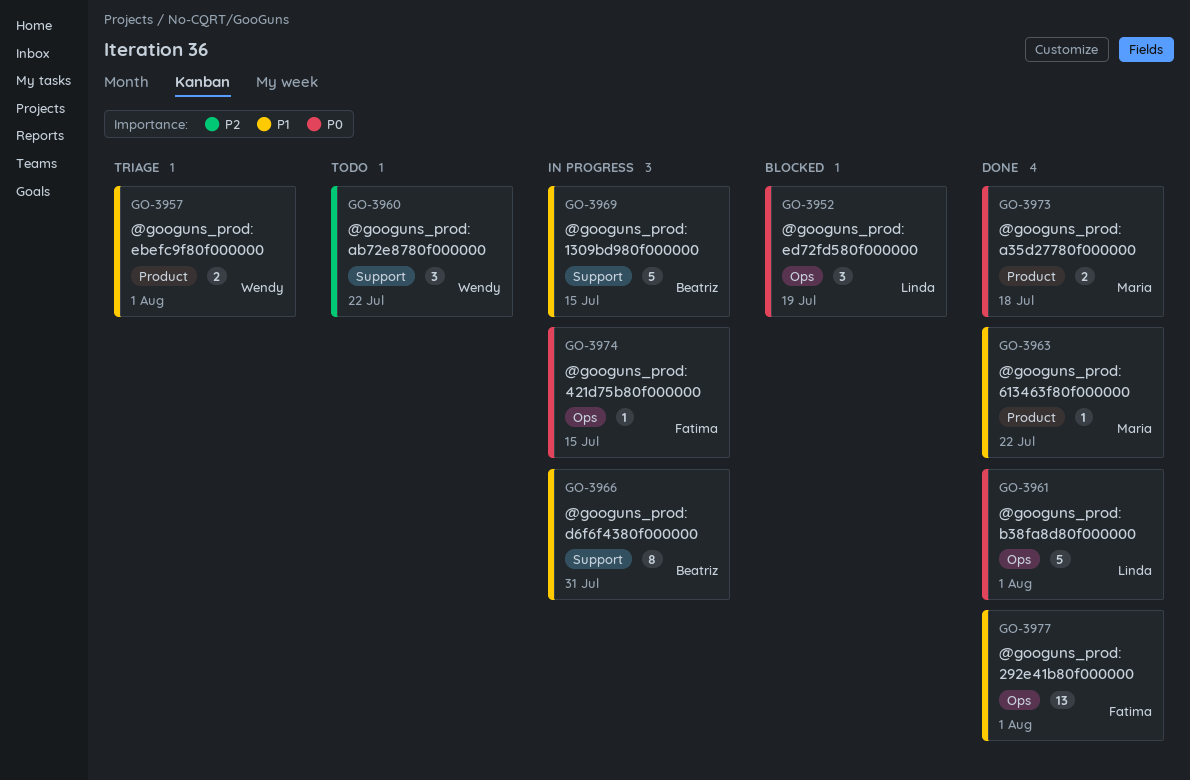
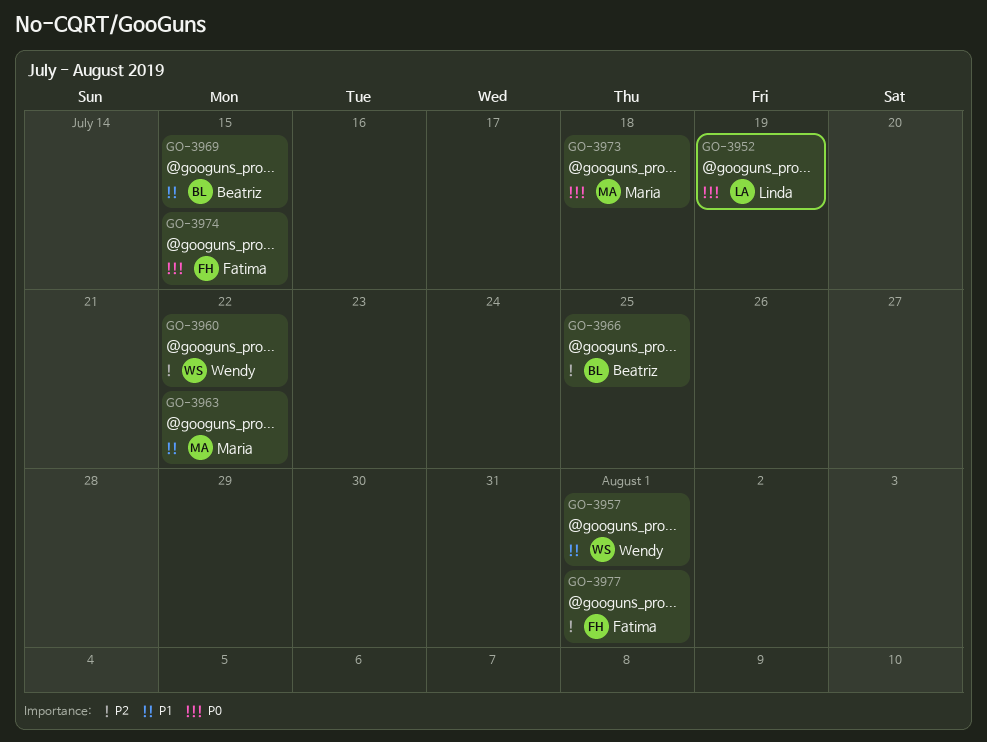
GO-3961: present -> none
GO-3966, priority: P1 -> P2
GO-3966, due: Jul 31 -> Jul 25
GO-3977, priority: P1 -> P2

